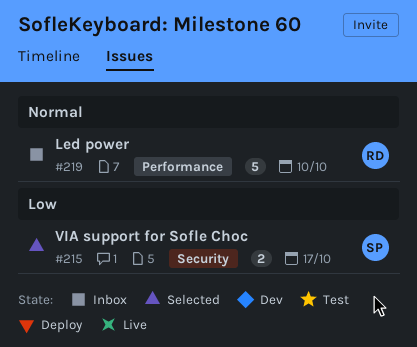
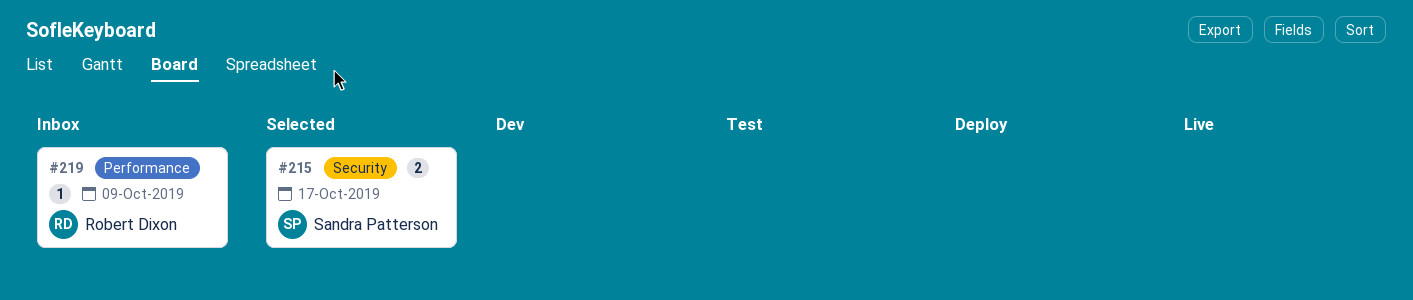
#219, estimate: 5 -> 1
#219, due: Oct 10 -> Oct 9

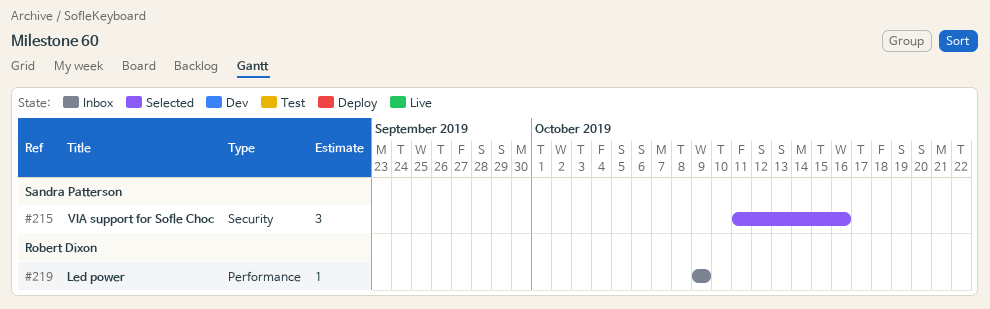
#215, estimate: 2 -> 3
#215, due: Oct 17 -> Oct 16

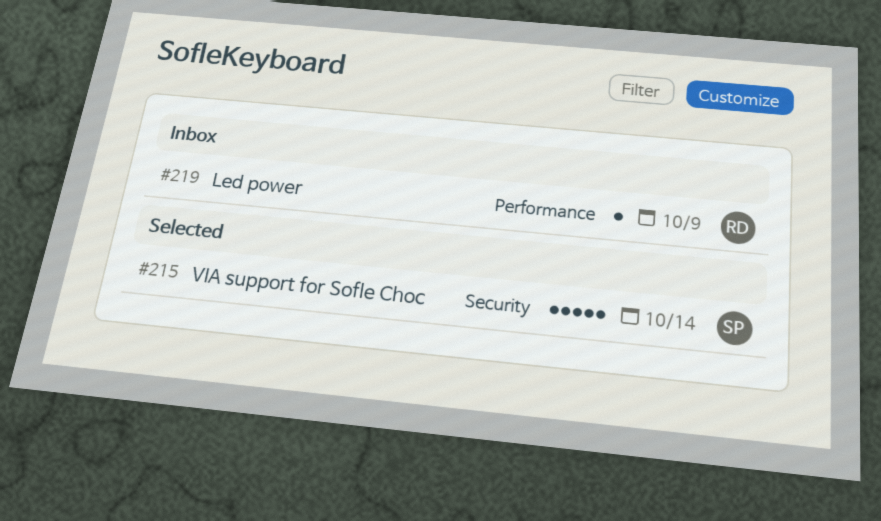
#215, estimate: 3 -> 5
#215, due: Oct 16 -> Oct 14

